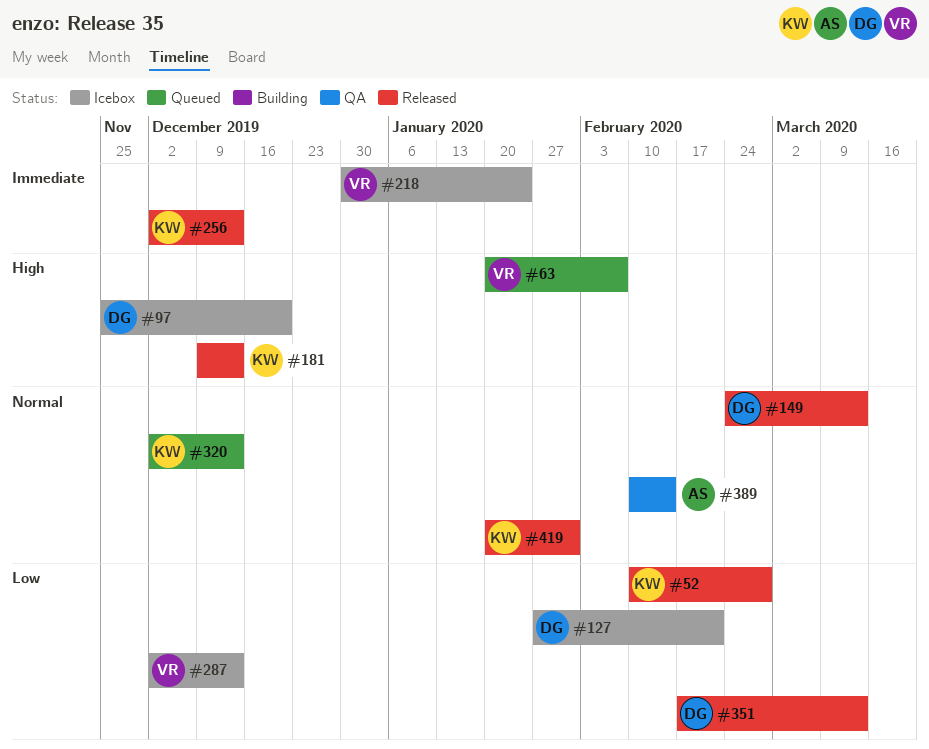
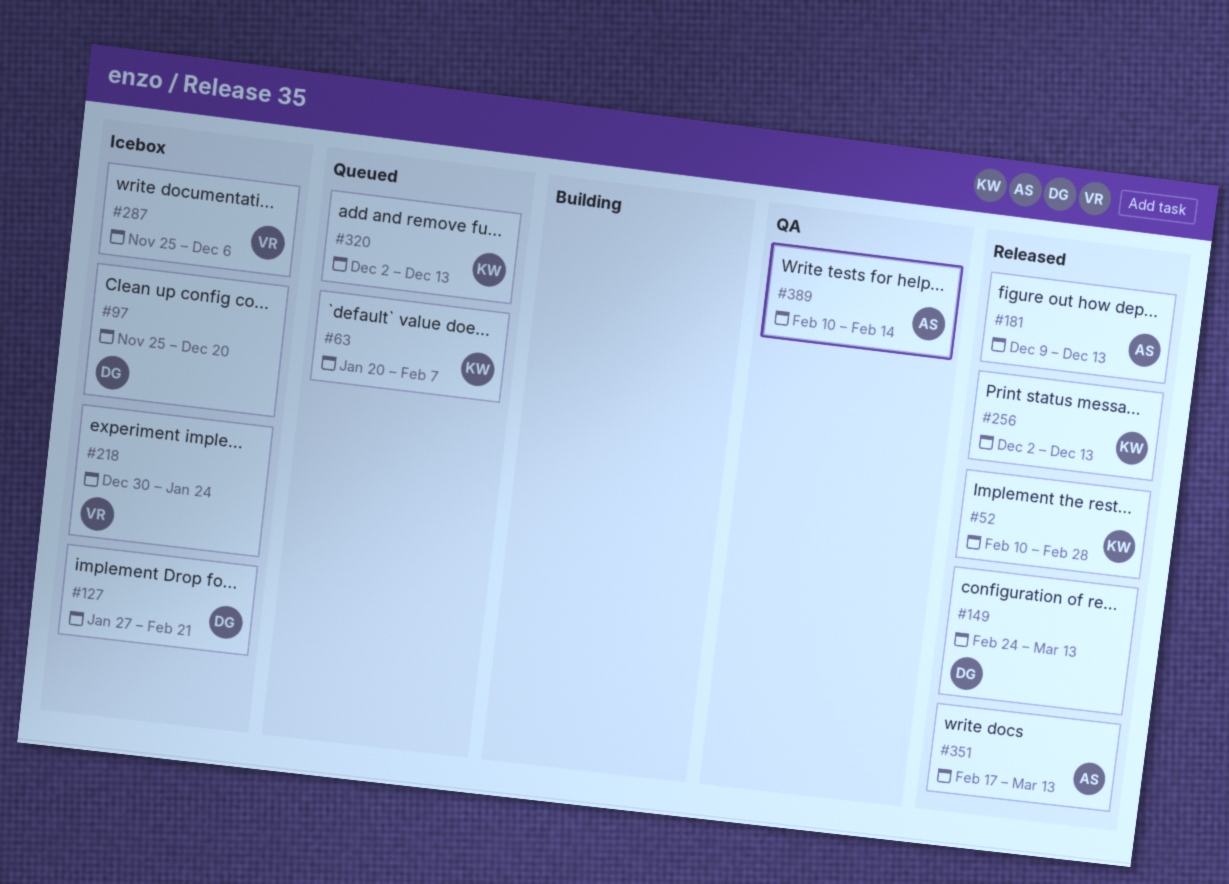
#63, owner: VR -> KW
#181, owner: KW -> AS
#287, start: Dec 2 -> Nov 25
#287, due: Dec 13 -> Dec 6
#351, owner: DG -> AS
#419: present -> none

